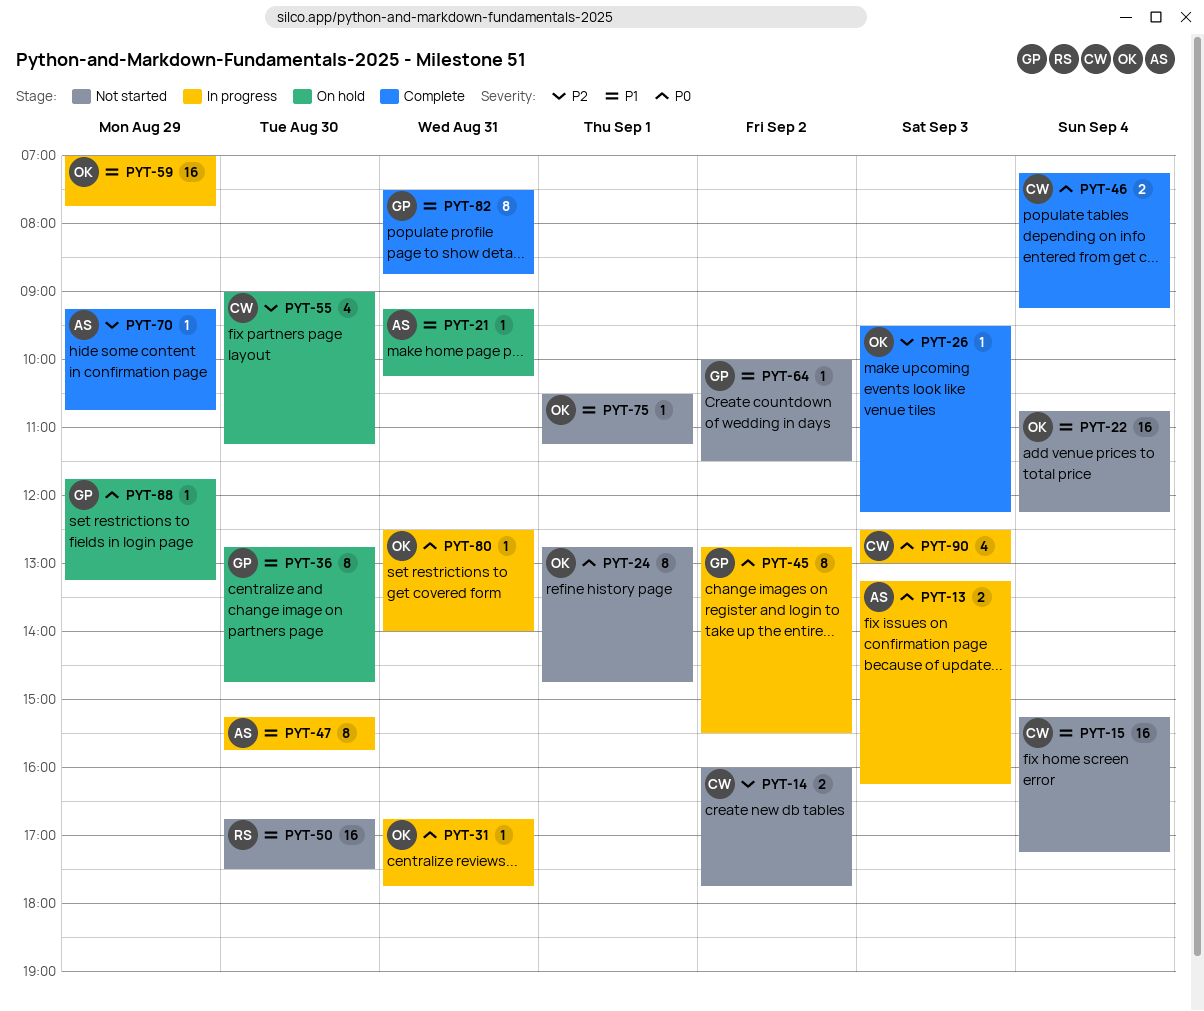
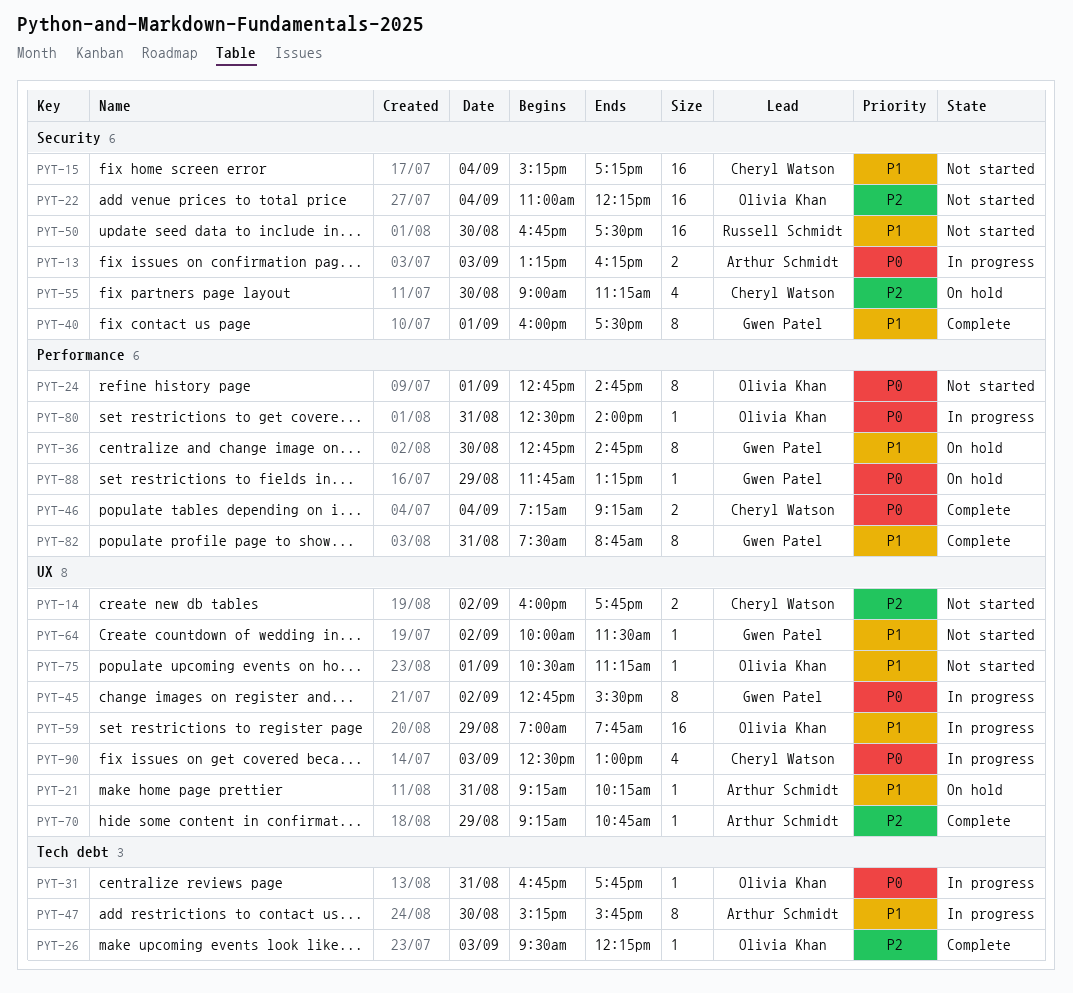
PYT-22, priority: P1 -> P2
PYT-22, begins: 10:45 -> 11:00
PYT-40: none -> present

